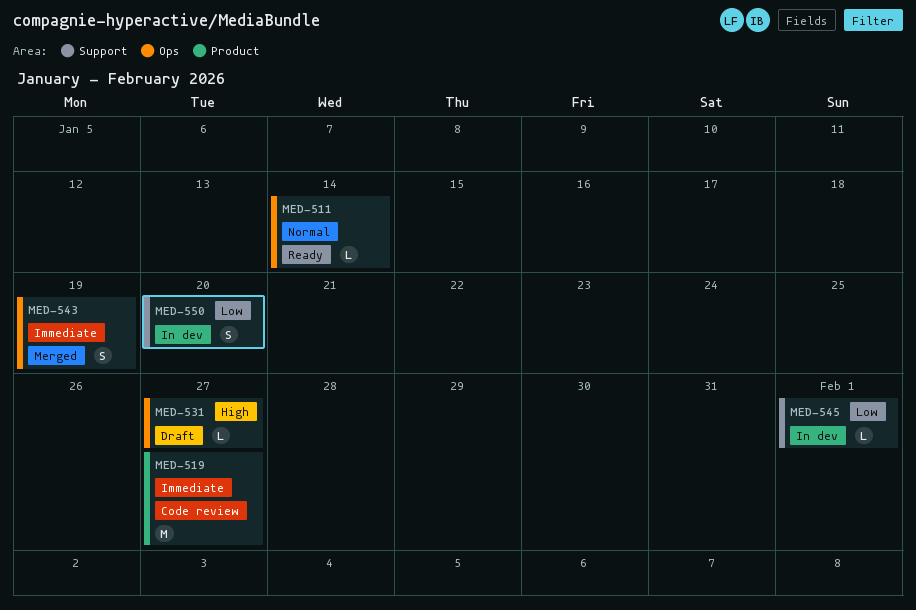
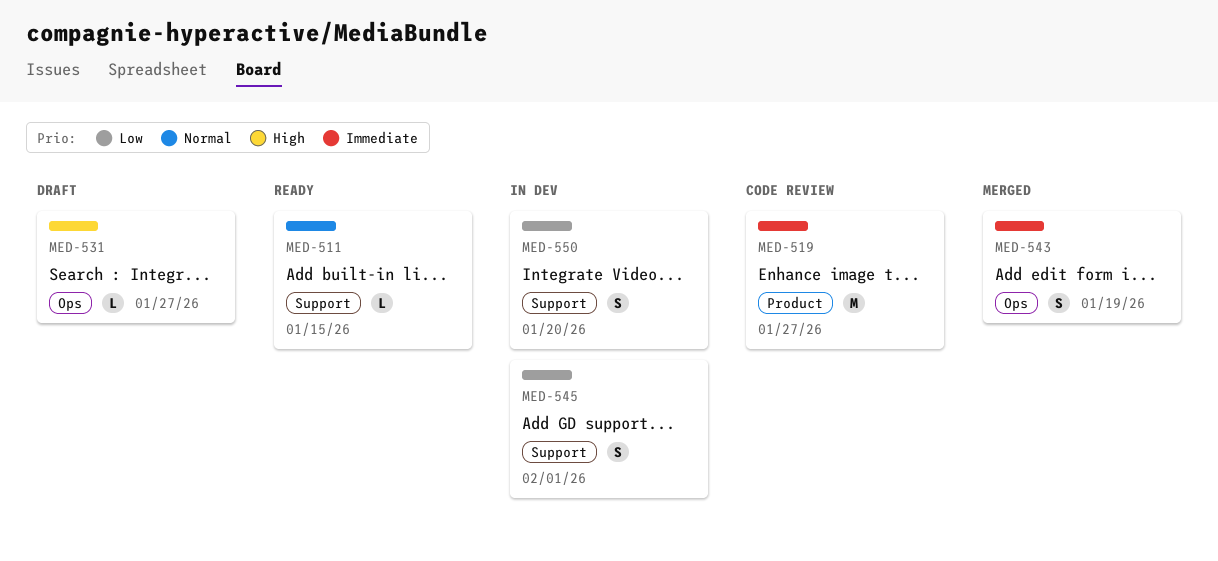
MED-511, label: Ops -> Support
MED-511, due: Jan 14 -> Jan 15
MED-545, estimate: L -> S

